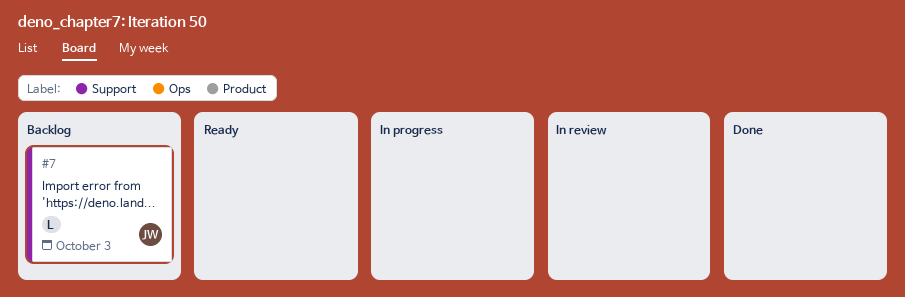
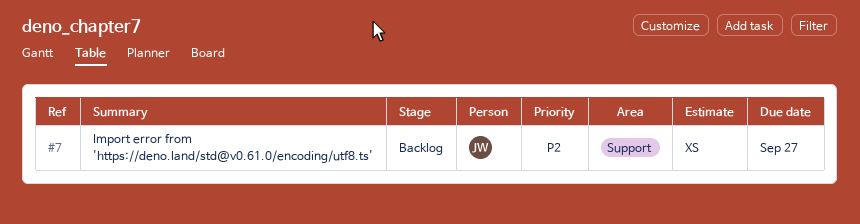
#7, estimate: L -> XS
#7, due: Oct 3 -> Sep 27

